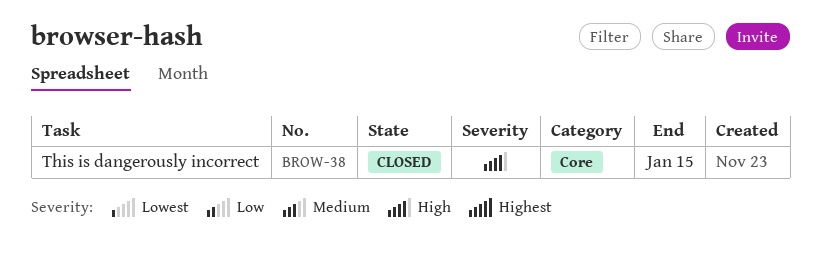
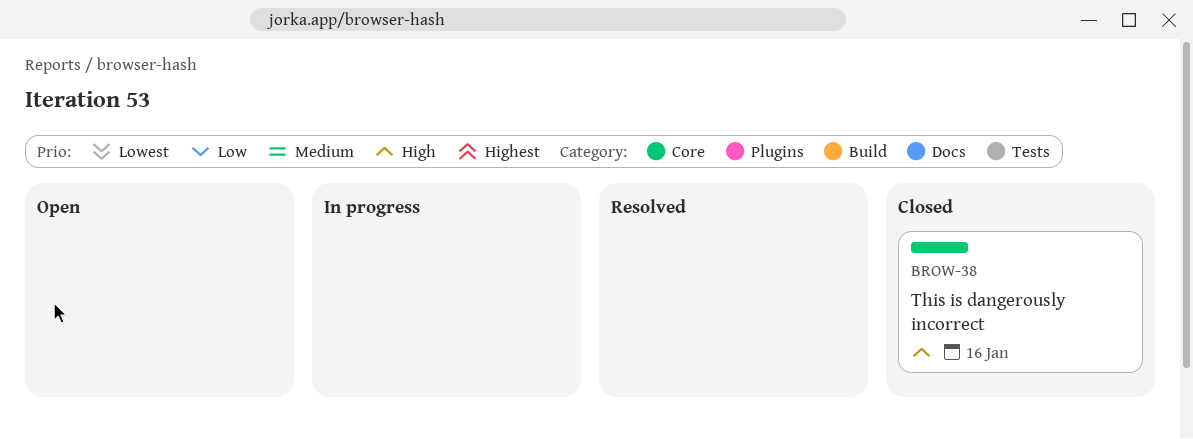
BROW-38, due: Jan 15 -> Jan 16

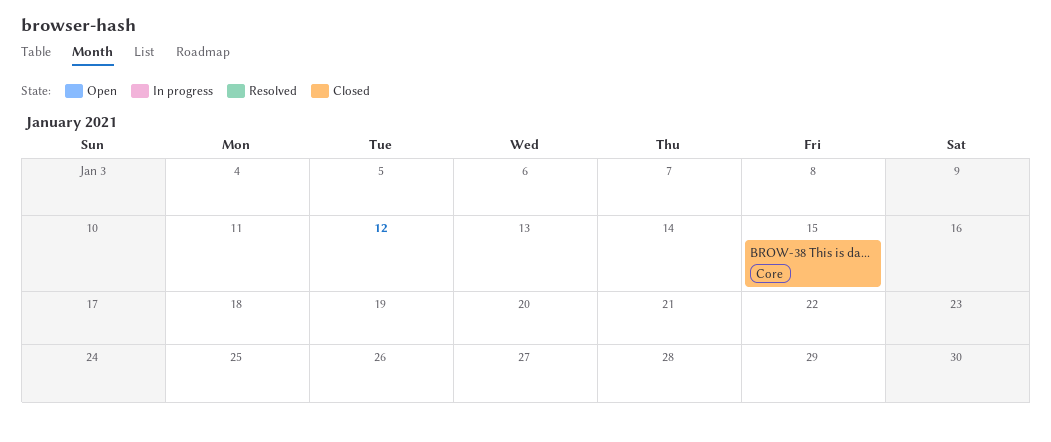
BROW-38, due: Jan 16 -> Jan 15

